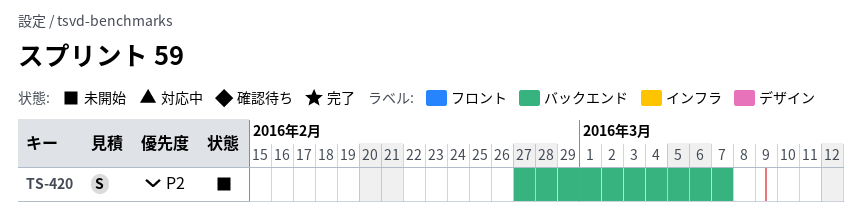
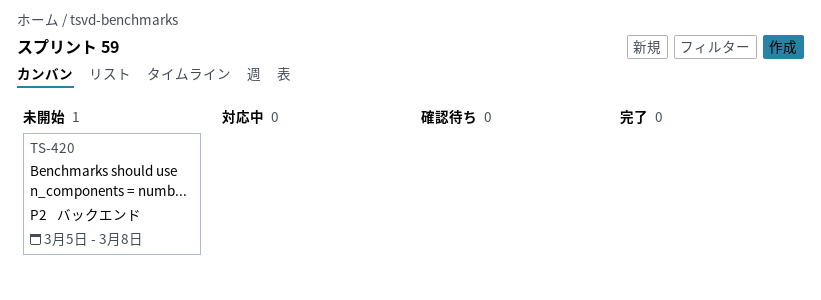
TS-420, start: Feb 27 -> Mar 5
TS-420, due: Mar 7 -> Mar 8

